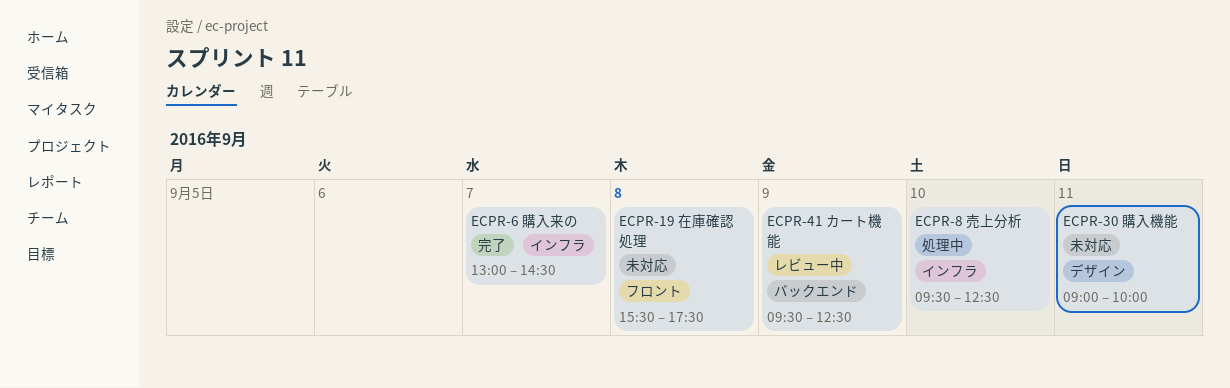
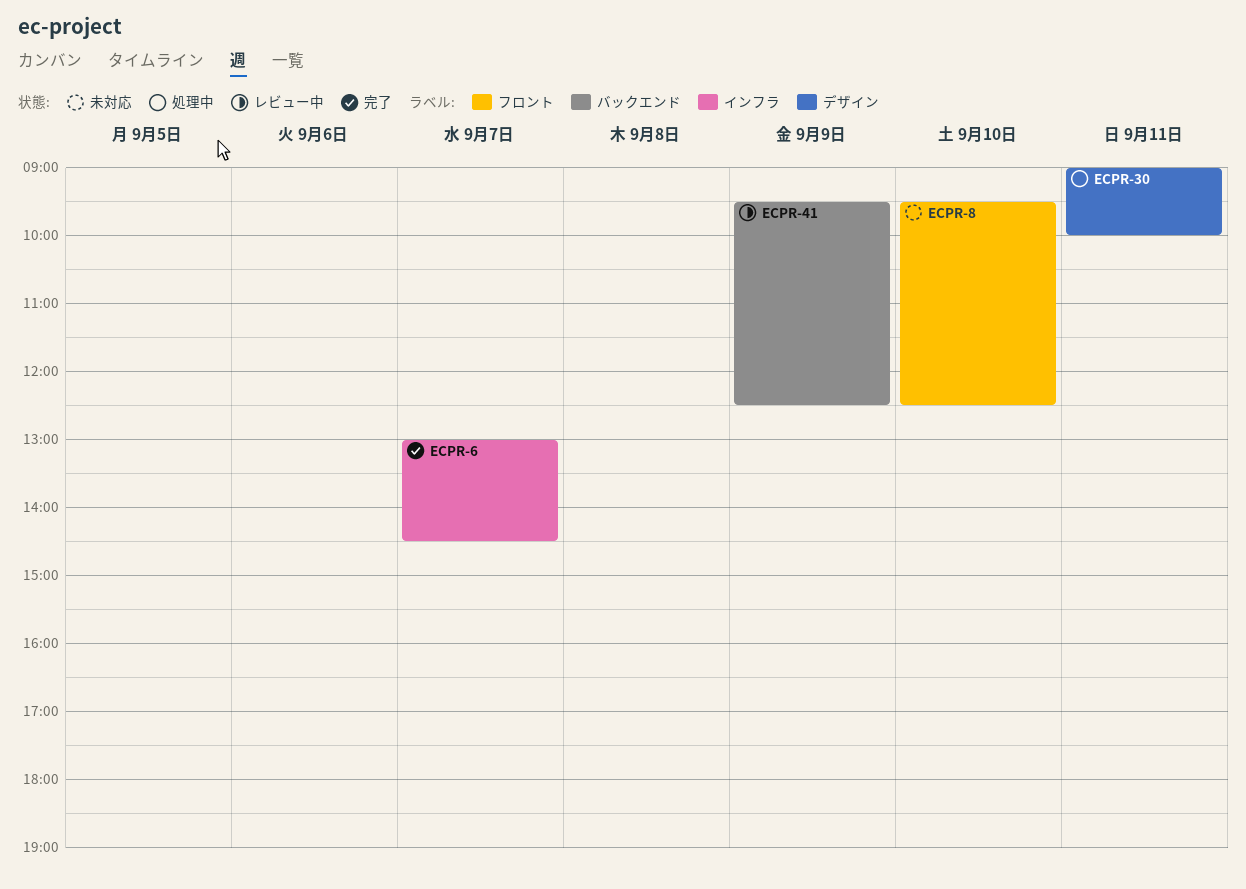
ECPR-8, status: 処理中 -> 未対応
ECPR-8, label: インフラ -> フロント
ECPR-19: present -> none
ECPR-30, status: 未対応 -> 処理中

